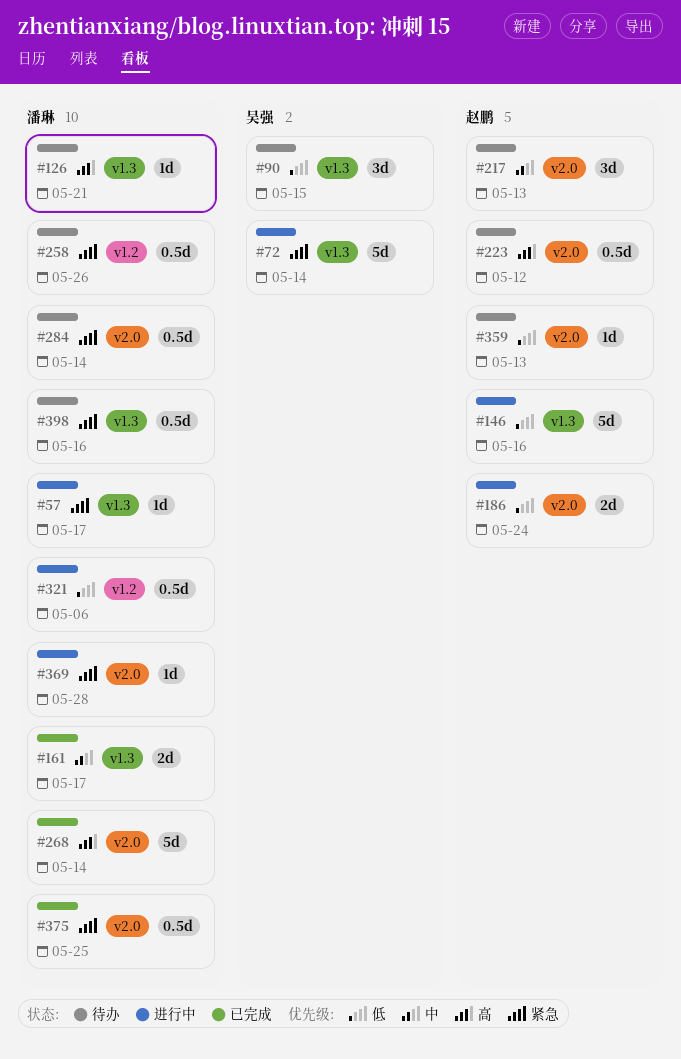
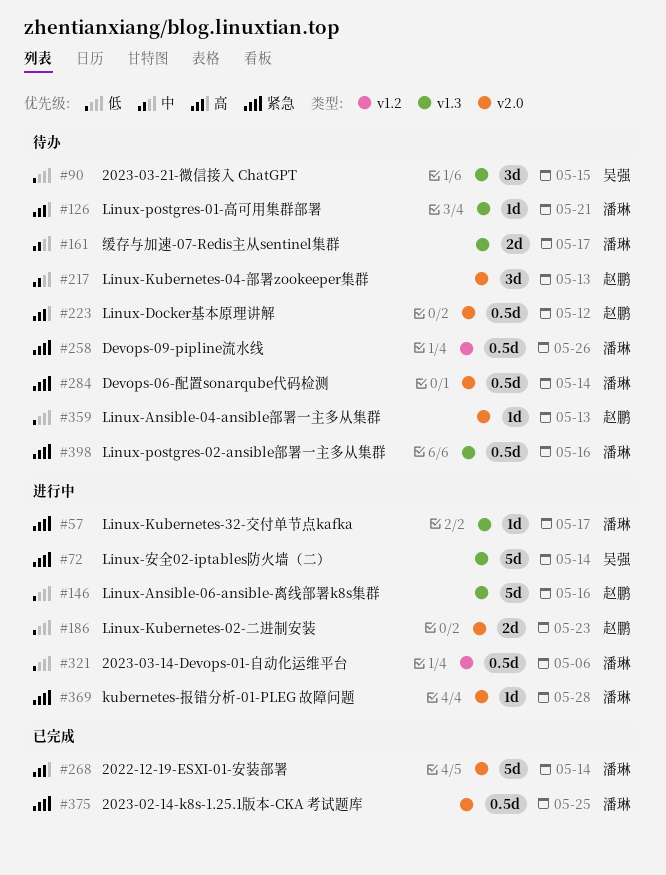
#161, status: 已完成 -> 待办
#186, due: May 24 -> May 23

